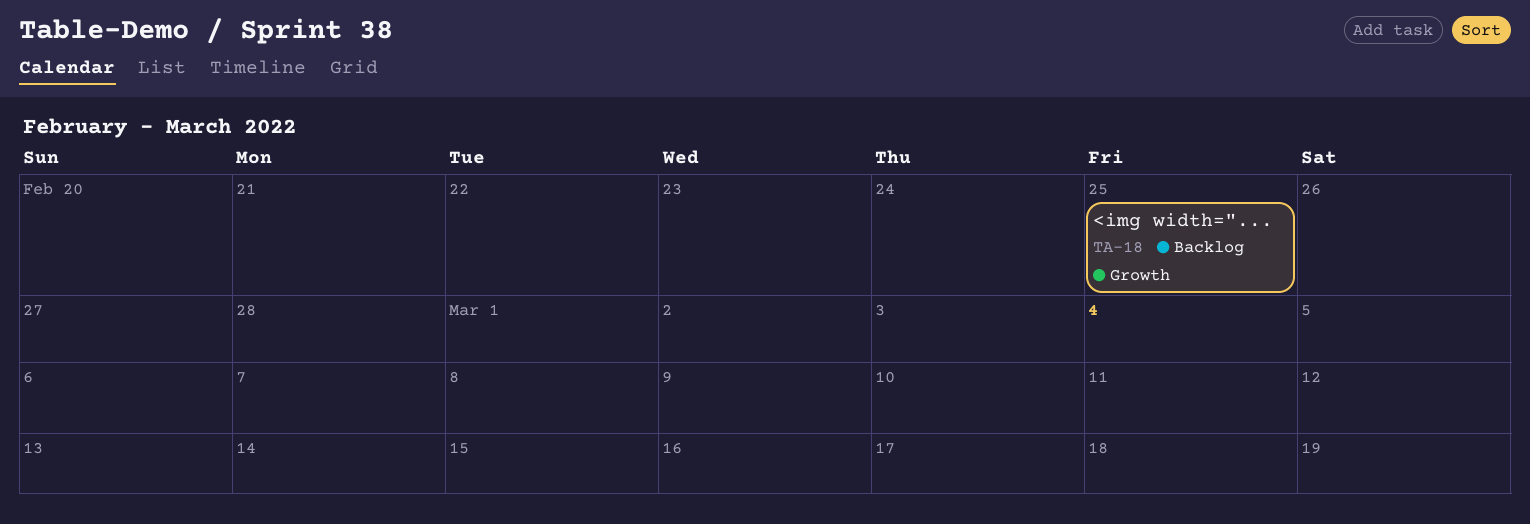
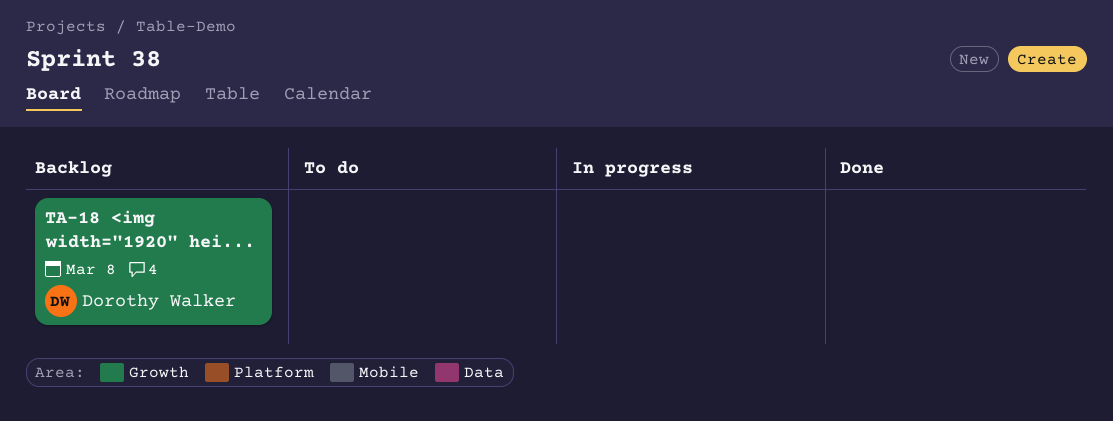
TA-18, due: Feb 25 -> Mar 8

